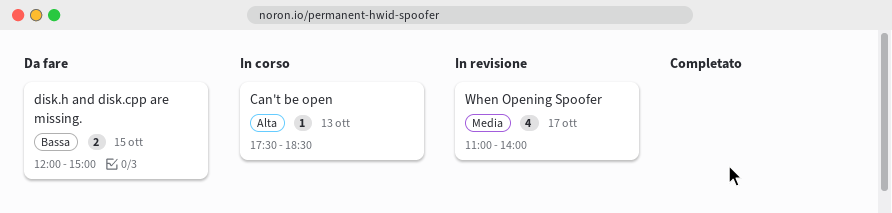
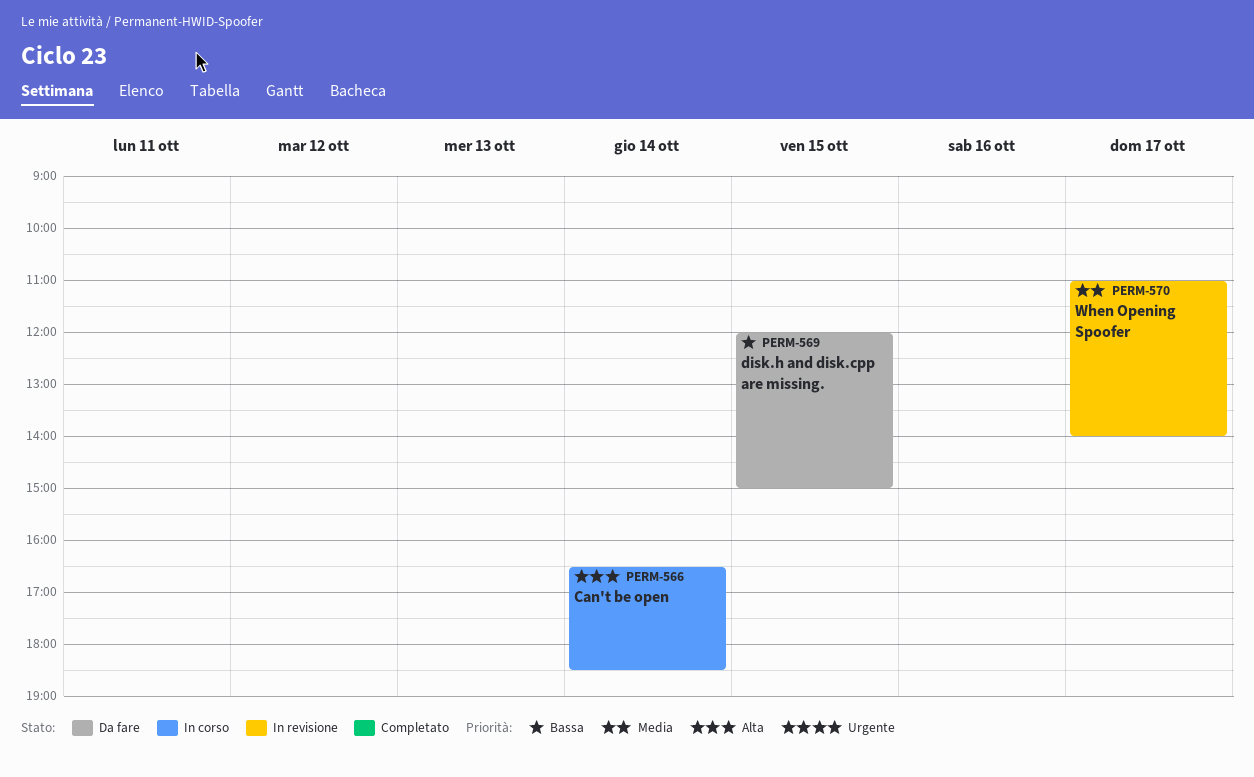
Can't be open, day: Oct 13 -> Oct 14
Can't be open, begins: 17:30 -> 16:30

